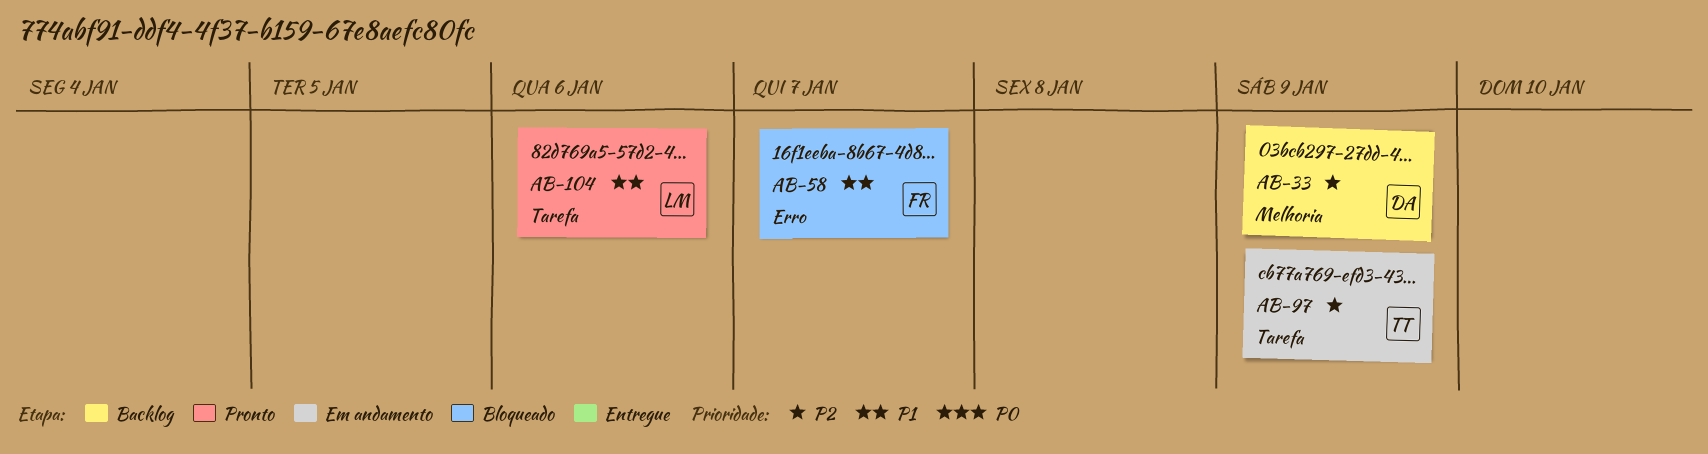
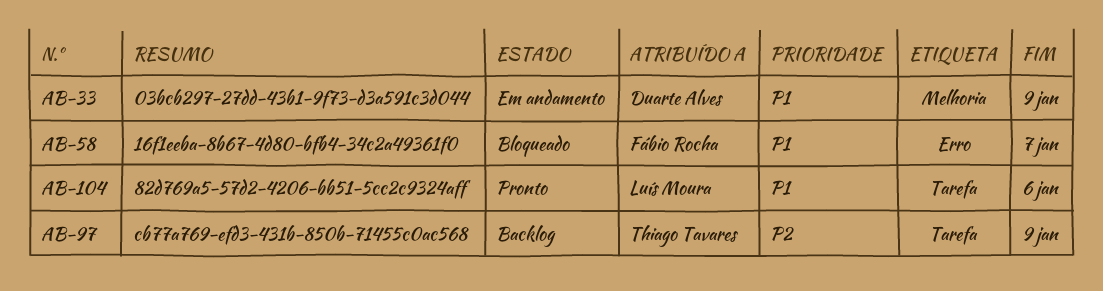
AB-33, status: Backlog -> Em andamento
AB-33, priority: P2 -> P1
AB-97, status: Em andamento -> Backlog

